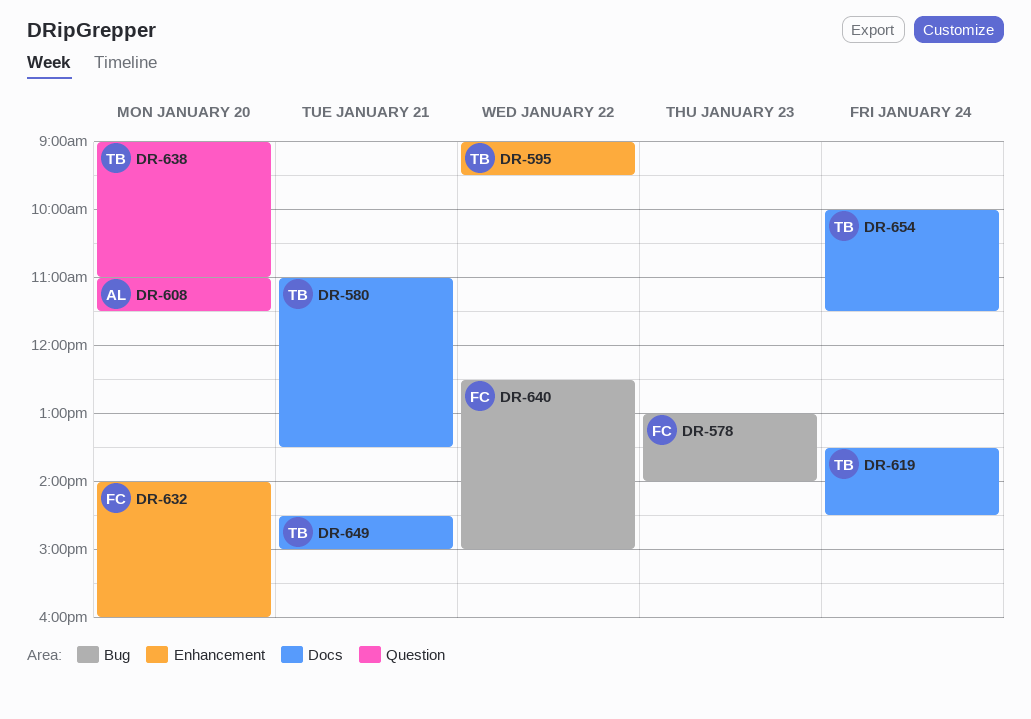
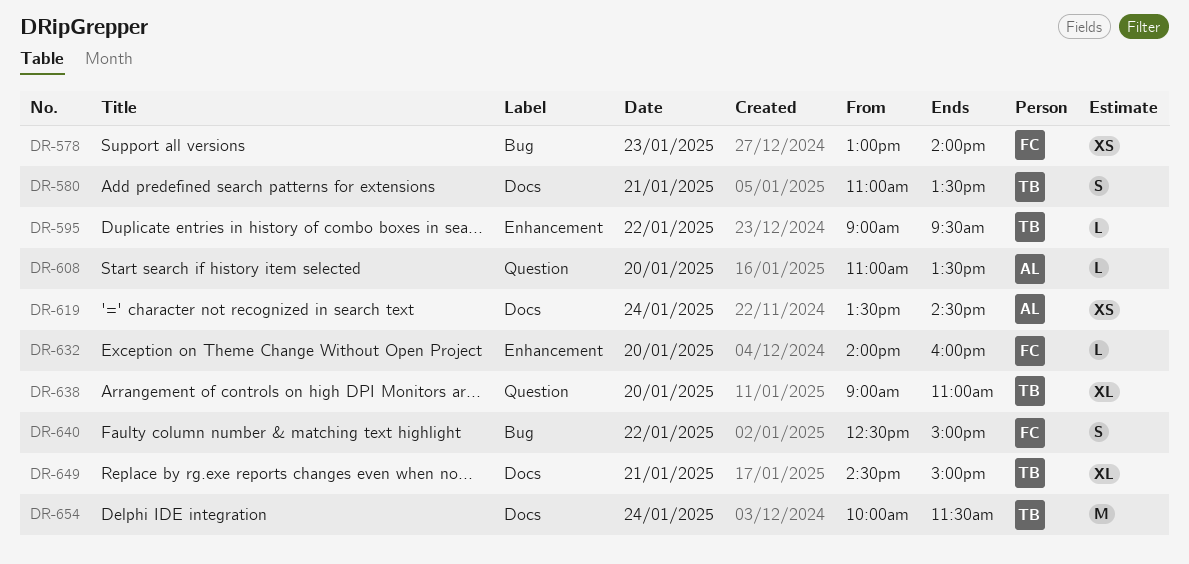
DR-608, ends: 11:30 -> 13:30
DR-619, owner: TB -> AL

